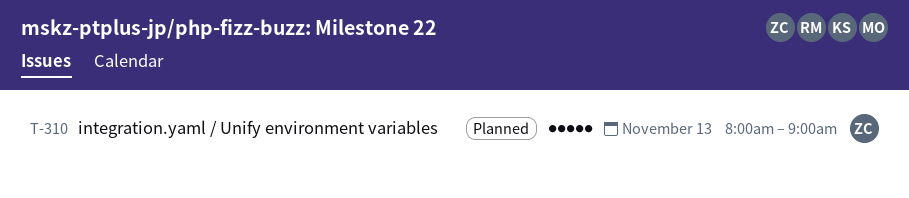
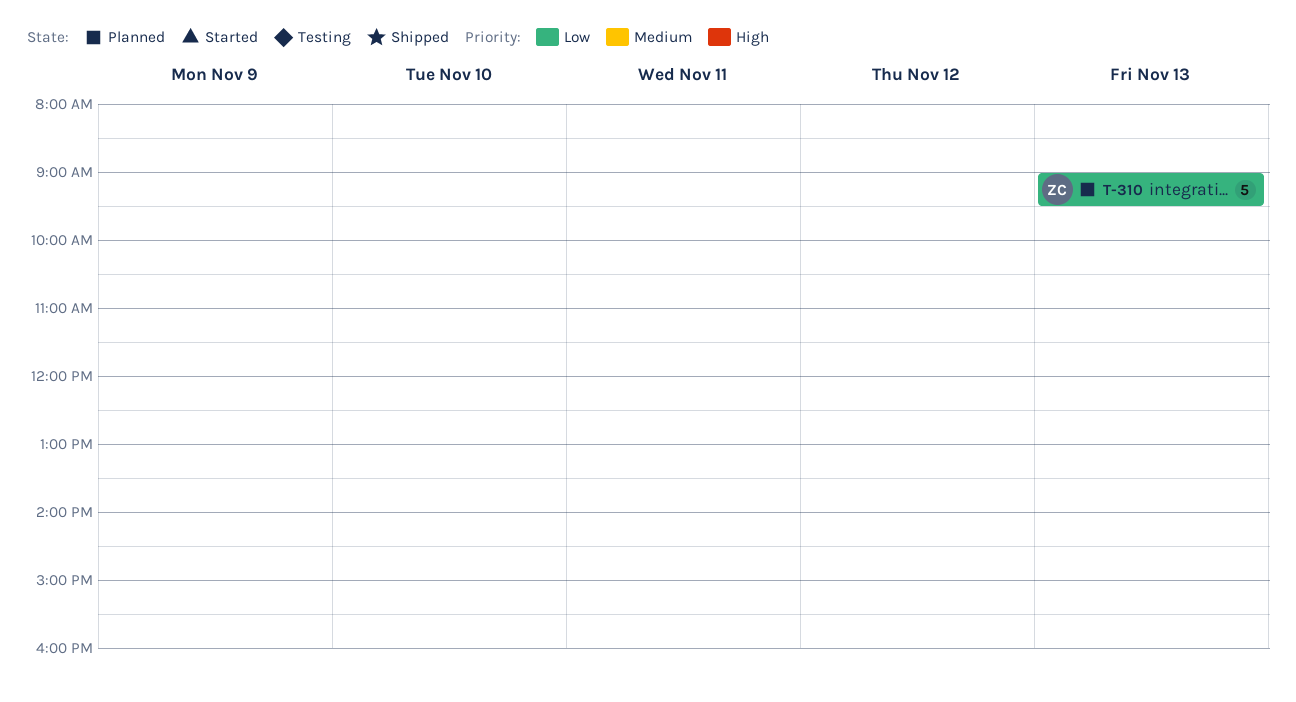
T-310, begins: 08:00 -> 09:00
T-310, ends: 09:00 -> 09:30

